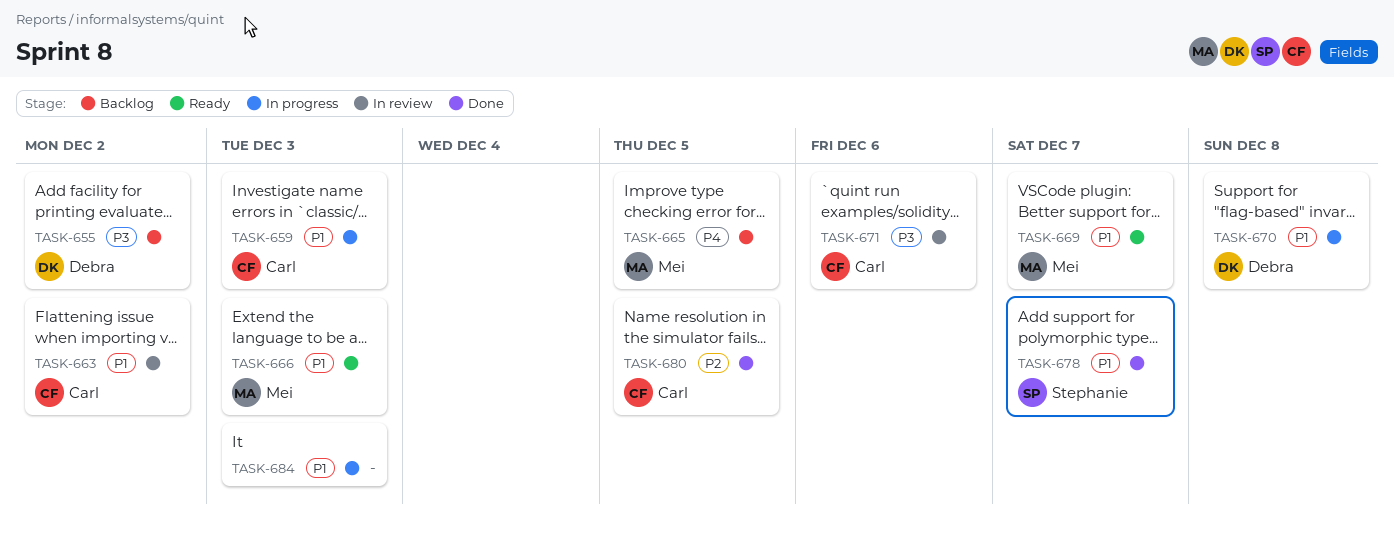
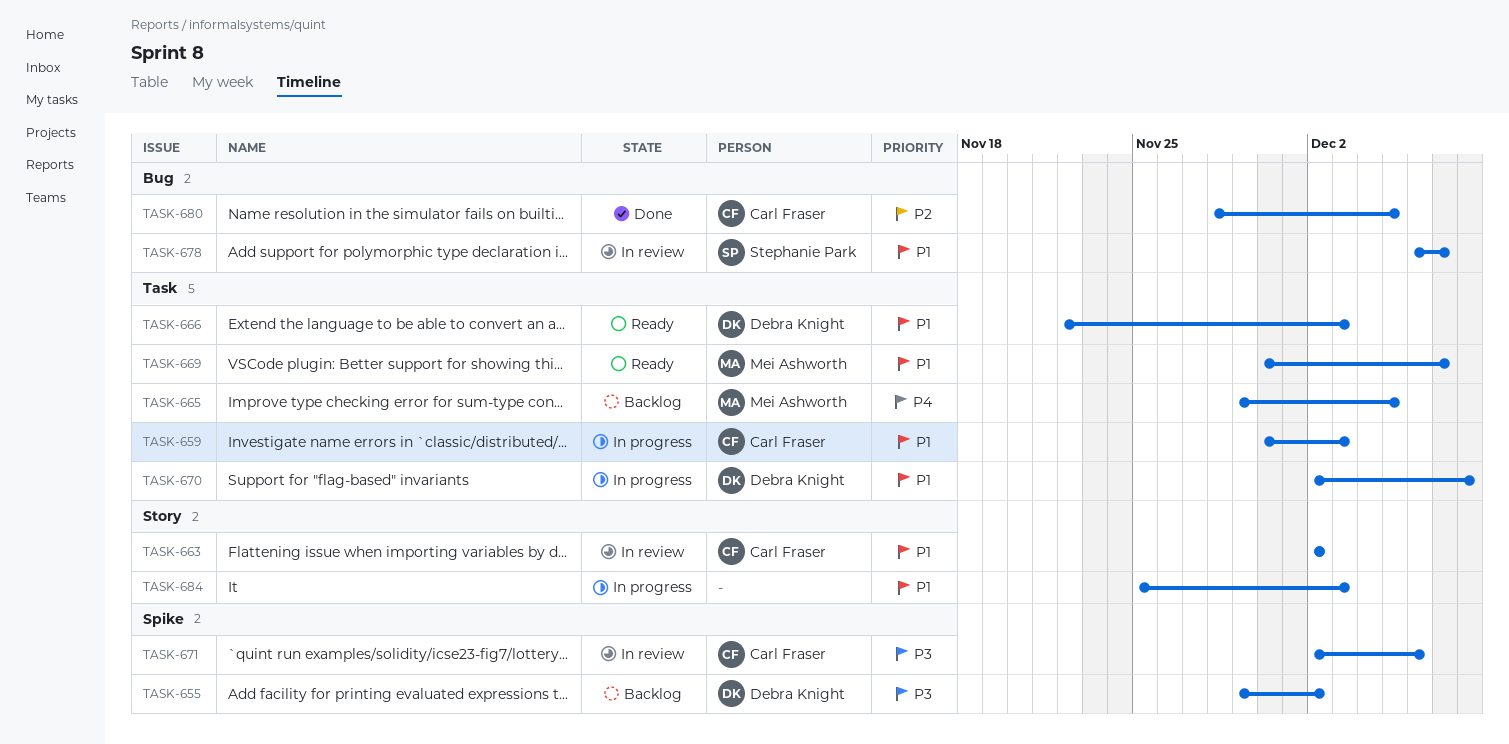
TASK-666, owner: Mei Ashworth -> Debra Knight
TASK-678, status: Done -> In review

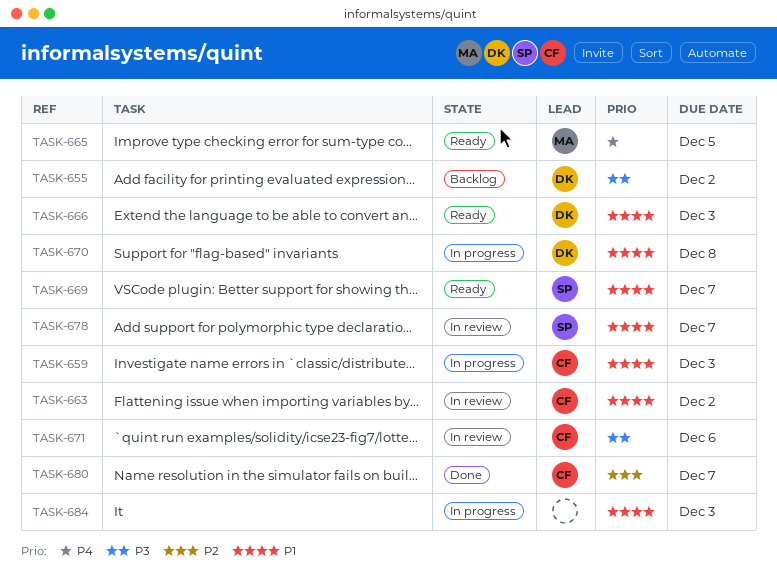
TASK-665, status: Backlog -> Ready
TASK-669, owner: Mei Ashworth -> Stephanie Park
TASK-680, due: Dec 5 -> Dec 7

